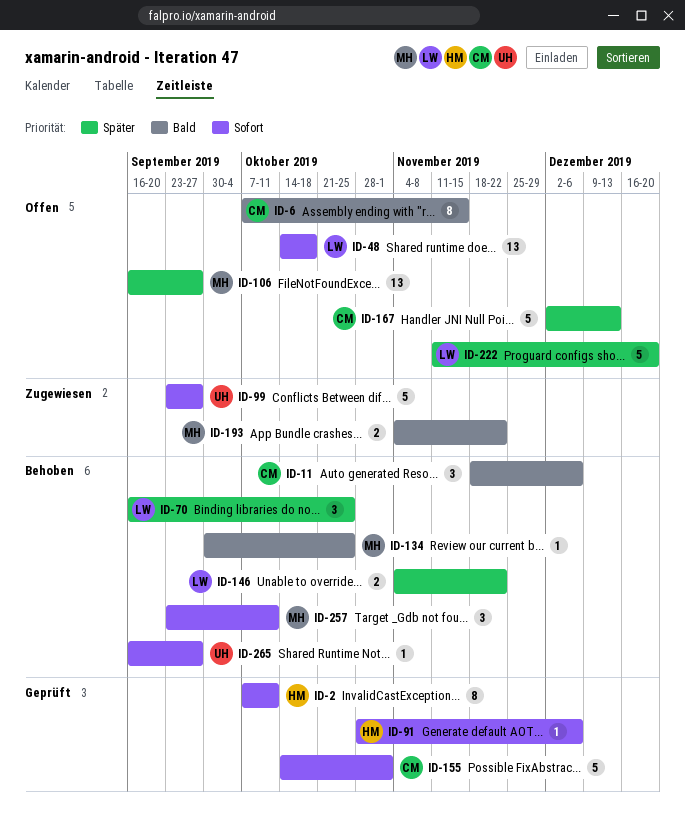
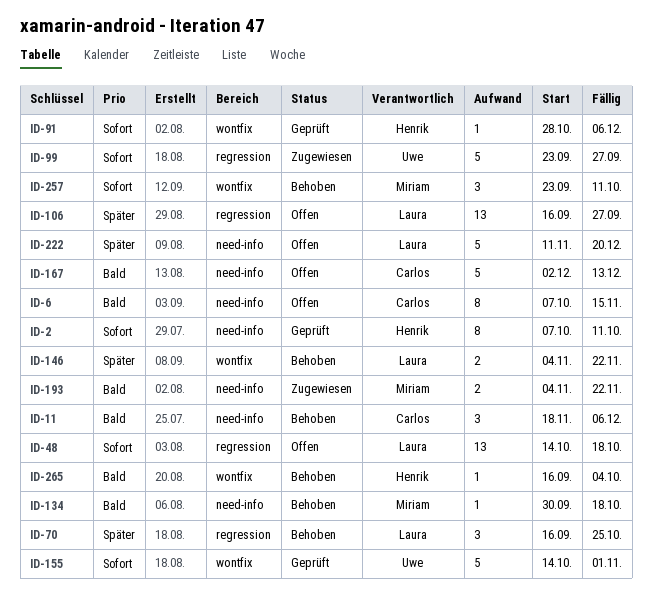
ID-106, owner: Miriam -> Laura
ID-134, due: Oct 25 -> Oct 18
ID-155, owner: Carlos -> Uwe
ID-167, priority: Später -> Bald
ID-265, owner: Uwe -> Henrik
ID-265, priority: Sofort -> Bald
ID-265, due: Sep 27 -> Oct 4

